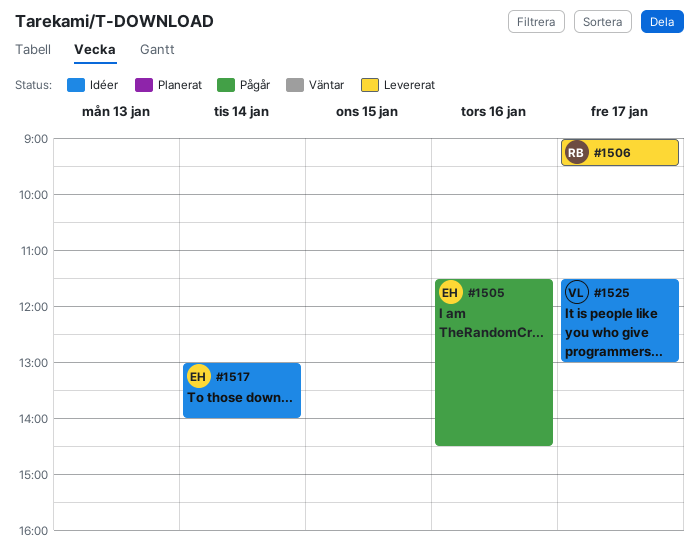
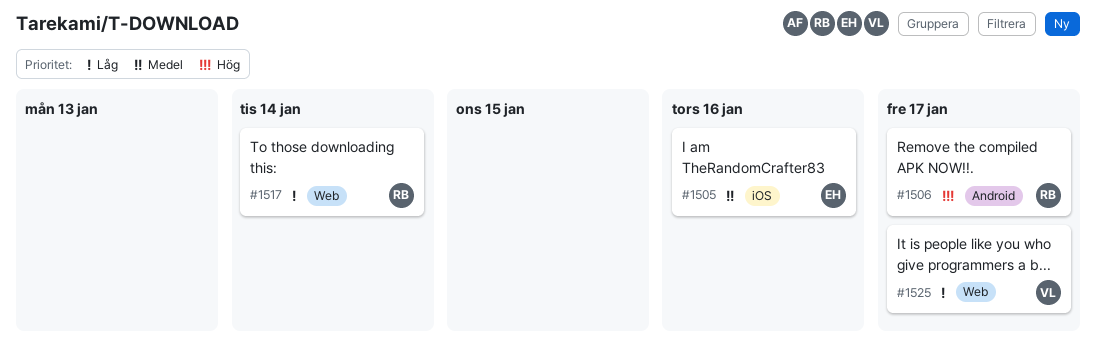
#1517, owner: EH -> RB

